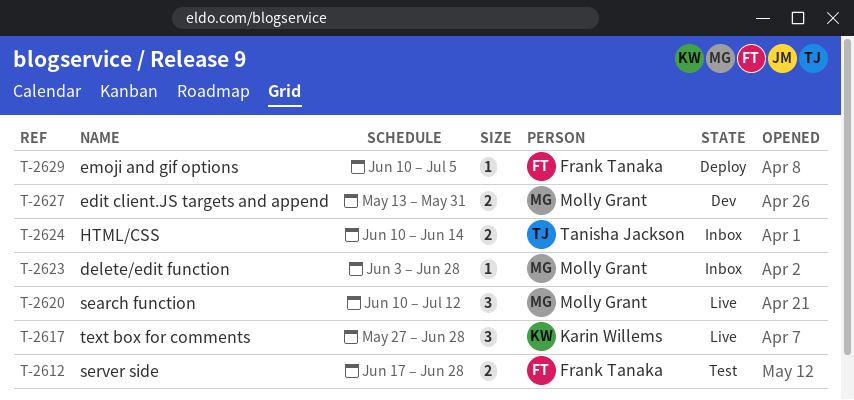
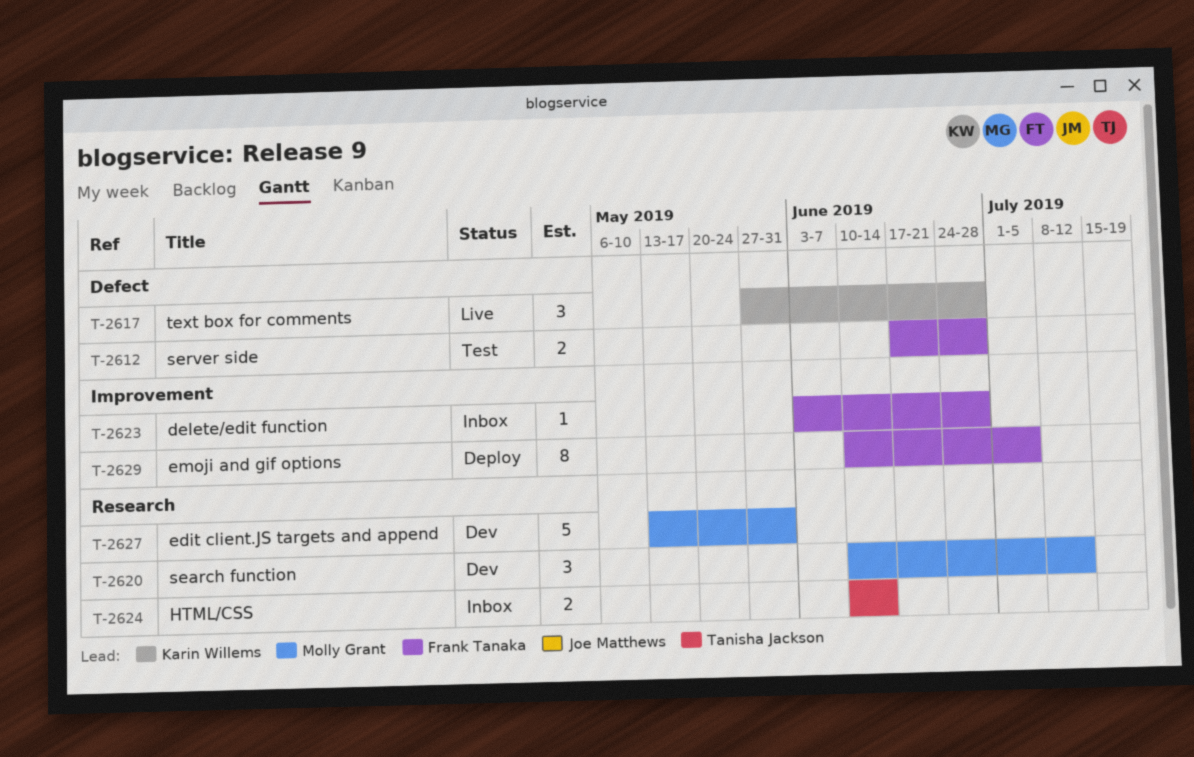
T-2620, status: Live -> Dev
T-2623, owner: Molly Grant -> Frank Tanaka
T-2627, estimate: 2 -> 5
T-2629, estimate: 1 -> 8

